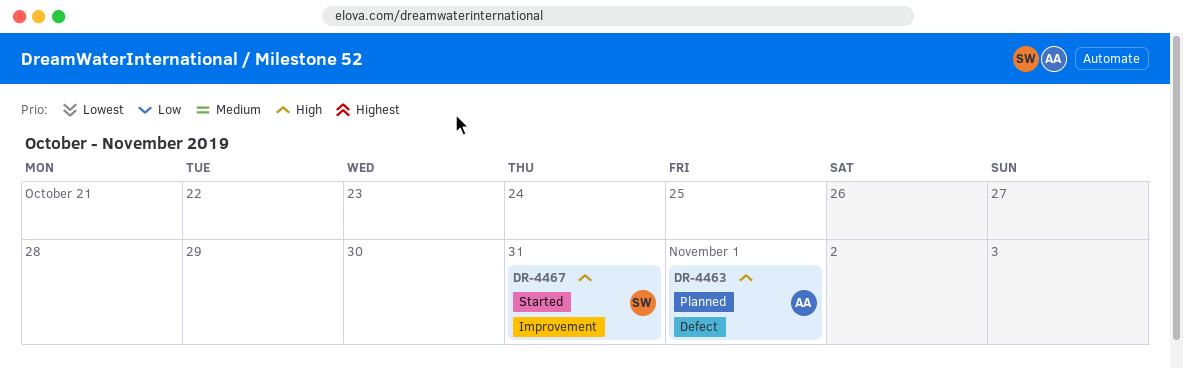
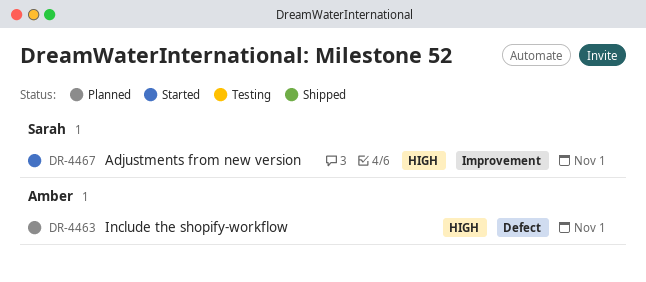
DR-4467, due: Oct 31 -> Nov 1

